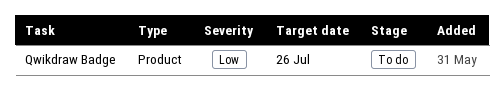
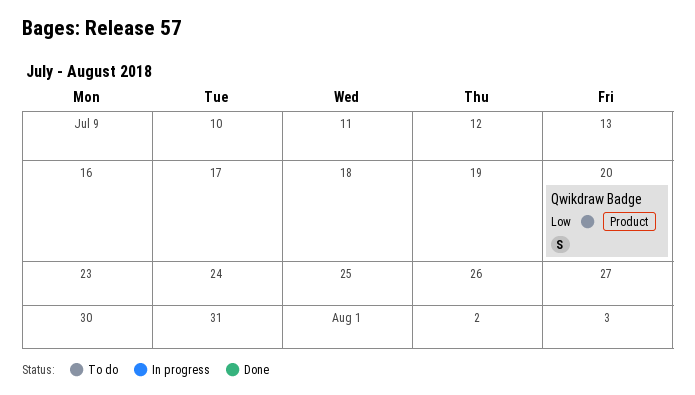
Qwikdraw Badge, due: Jul 26 -> Jul 20

